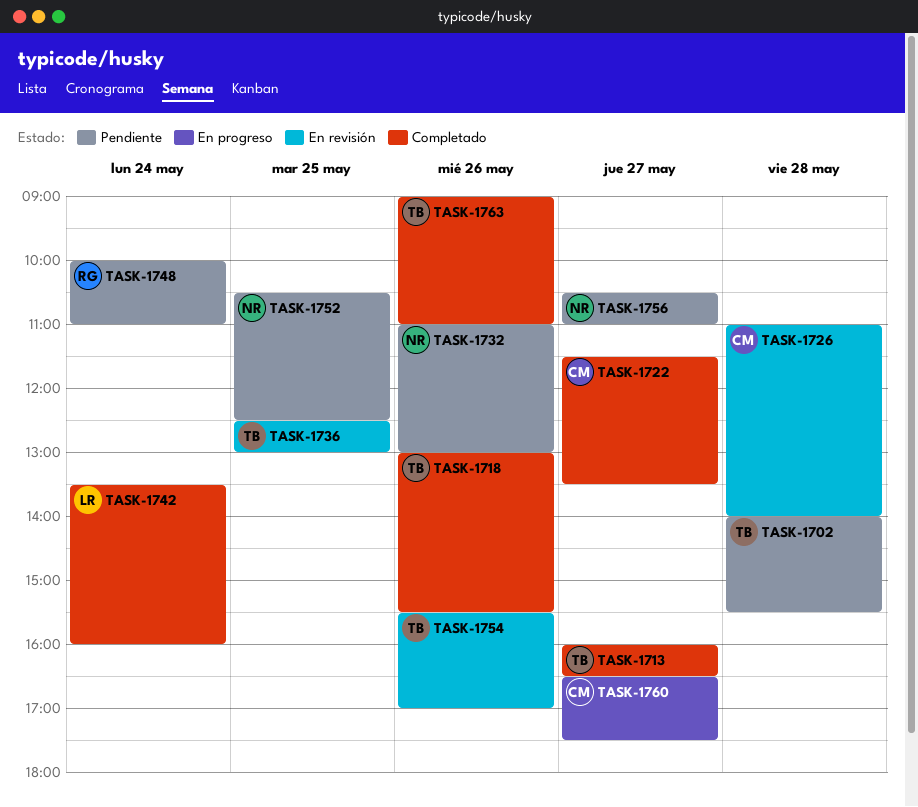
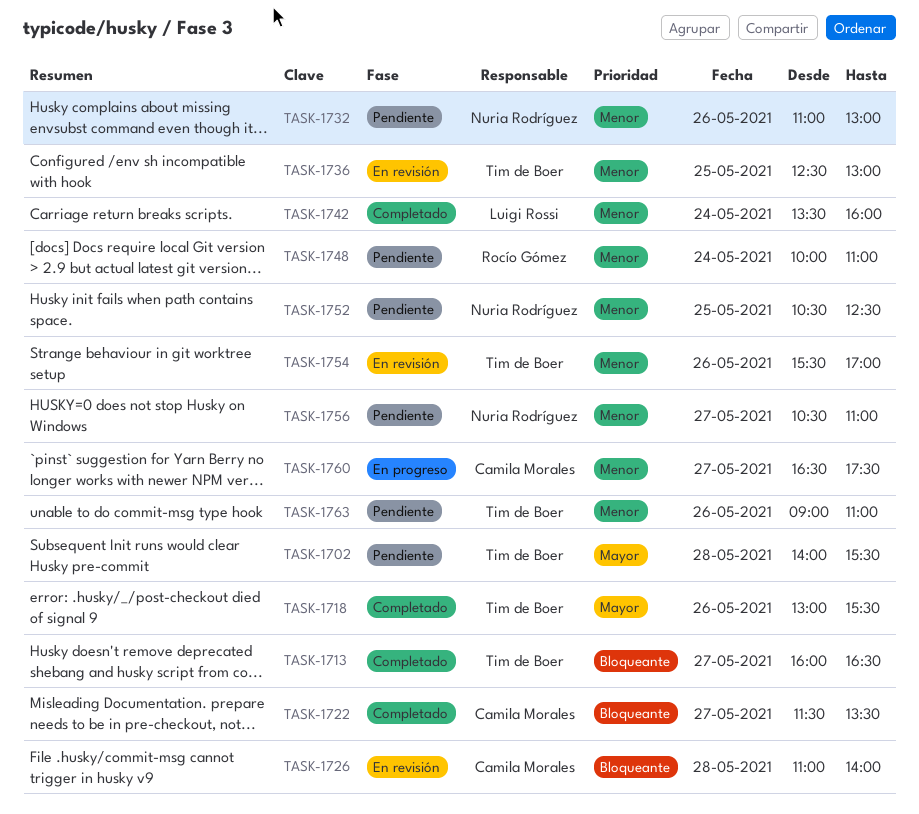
TASK-1763, status: Completado -> Pendiente

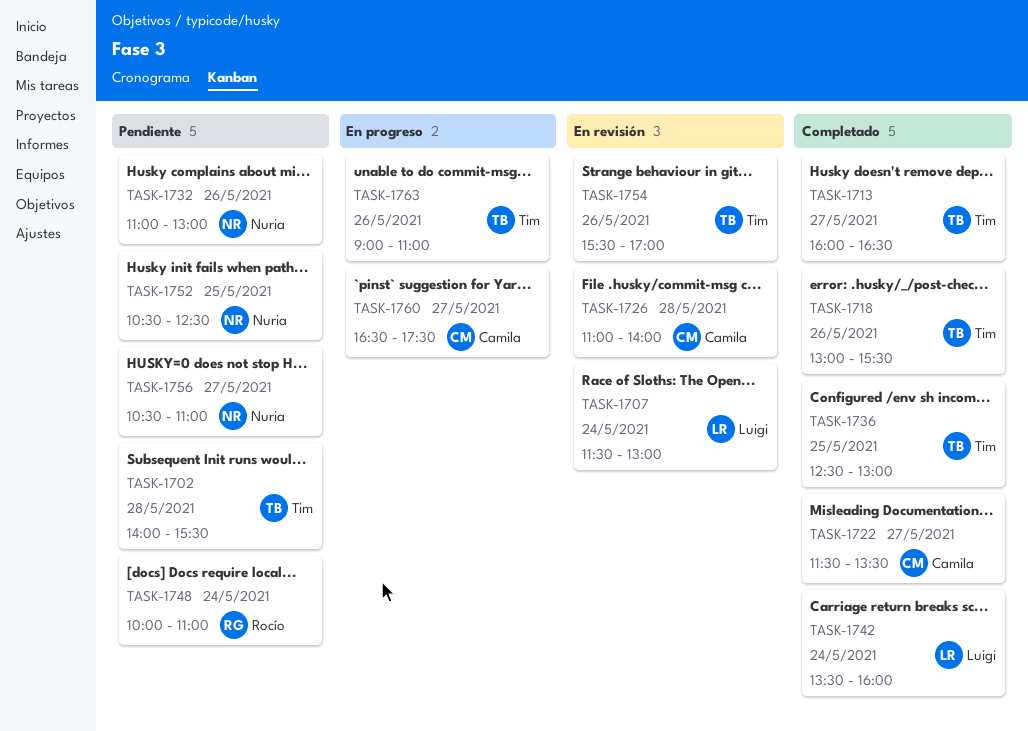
TASK-1707: none -> present
TASK-1736, status: En revisión -> Completado
TASK-1763, status: Pendiente -> En progreso

